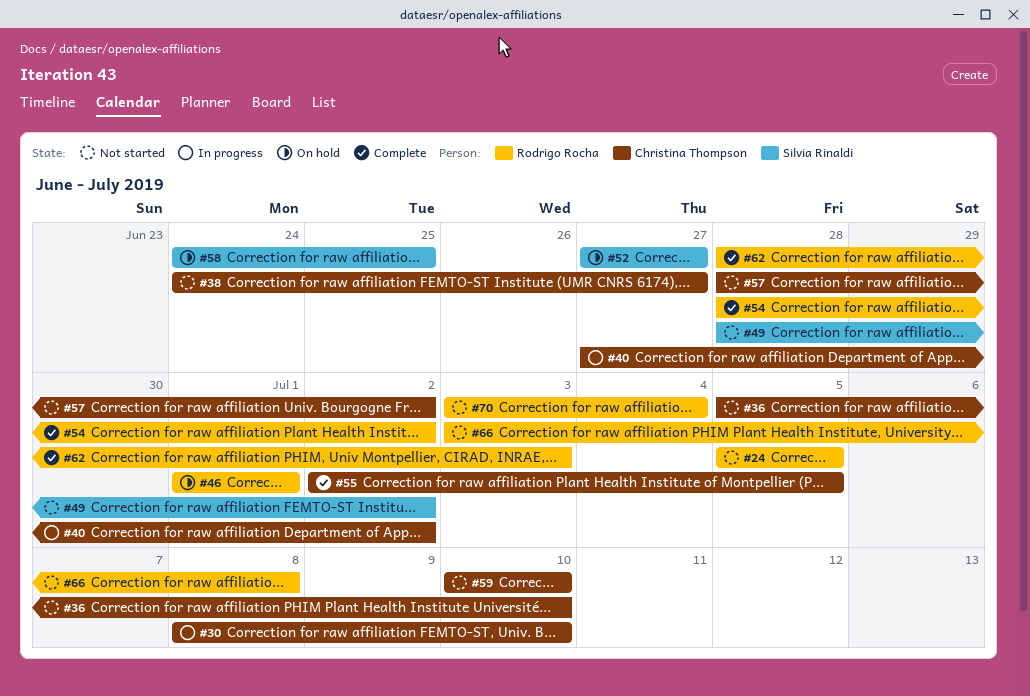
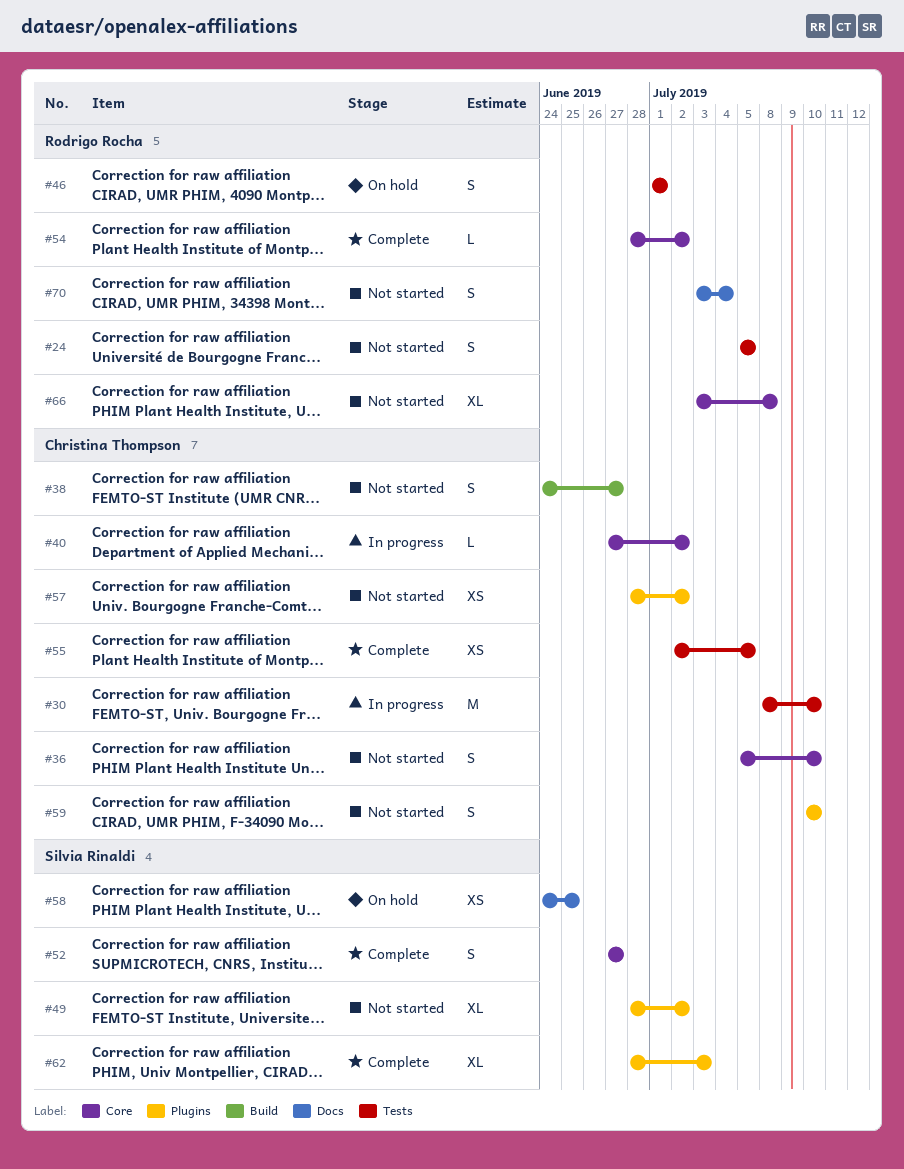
#52, status: On hold -> Complete
#62, owner: Rodrigo Rocha -> Silvia Rinaldi

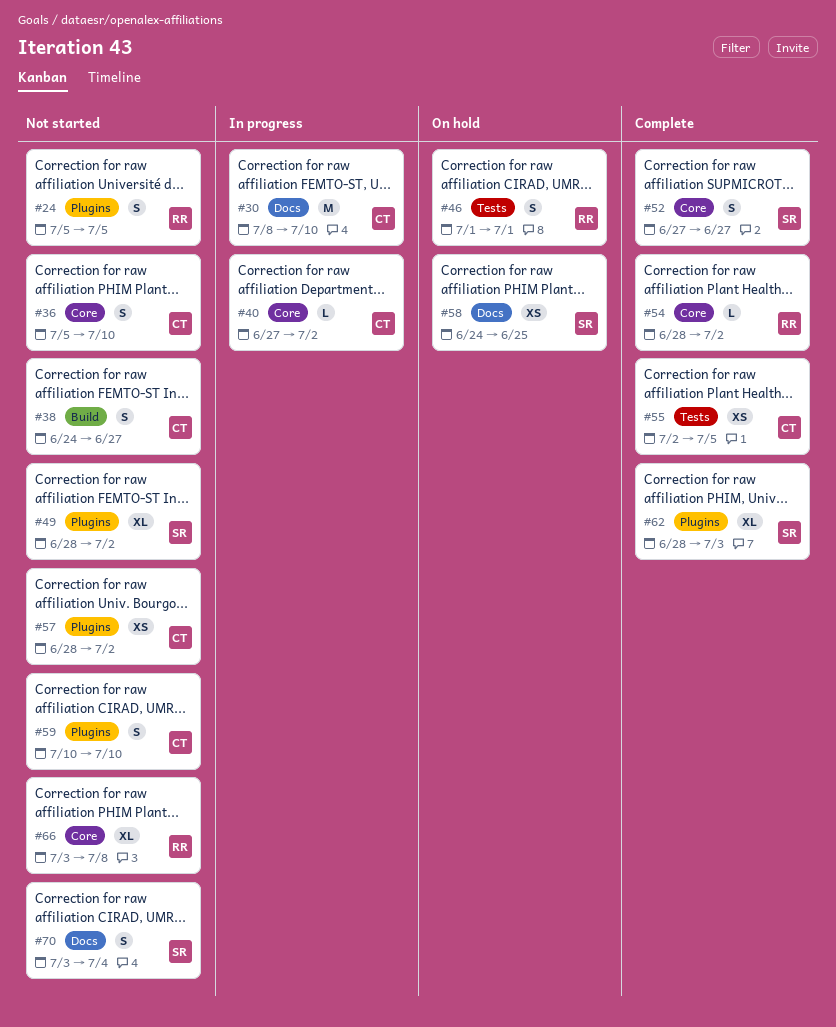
#24, label: Tests -> Plugins
#30, label: Tests -> Docs
#70, owner: Rodrigo Rocha -> Silvia Rinaldi

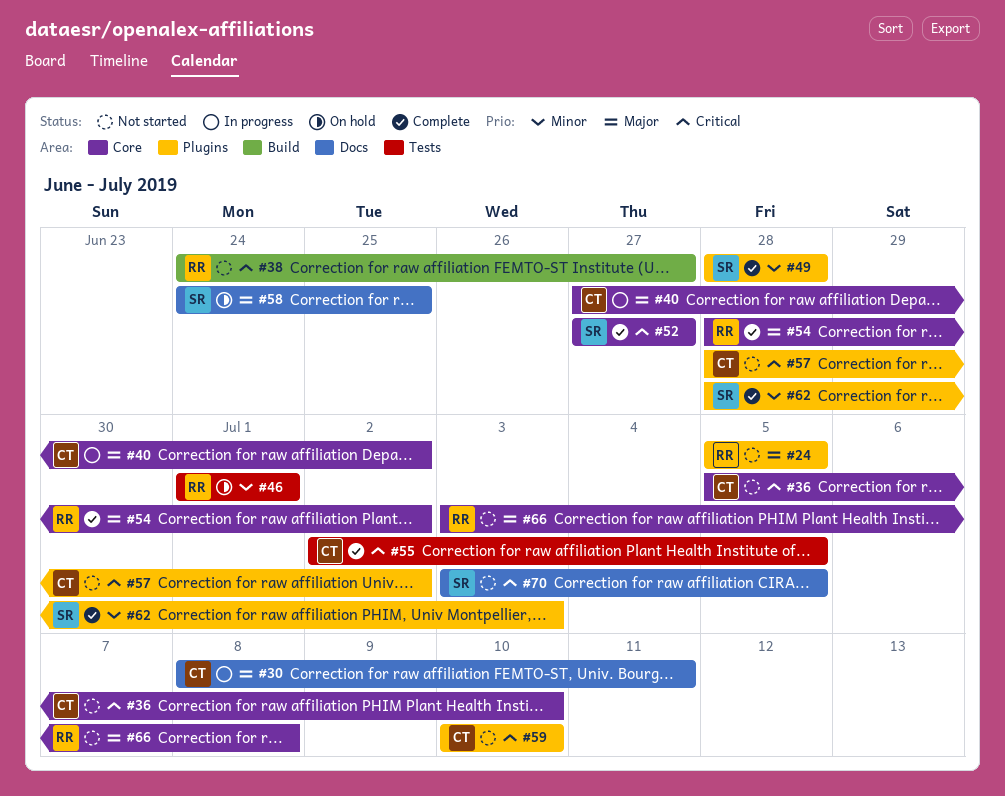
#30, due: Jul 10 -> Jul 11
#38, owner: CT -> RR
#49, status: Not started -> Complete
#49, due: Jul 2 -> Jun 28
#70, due: Jul 4 -> Jul 5

